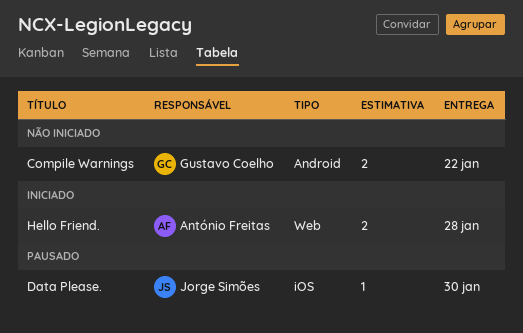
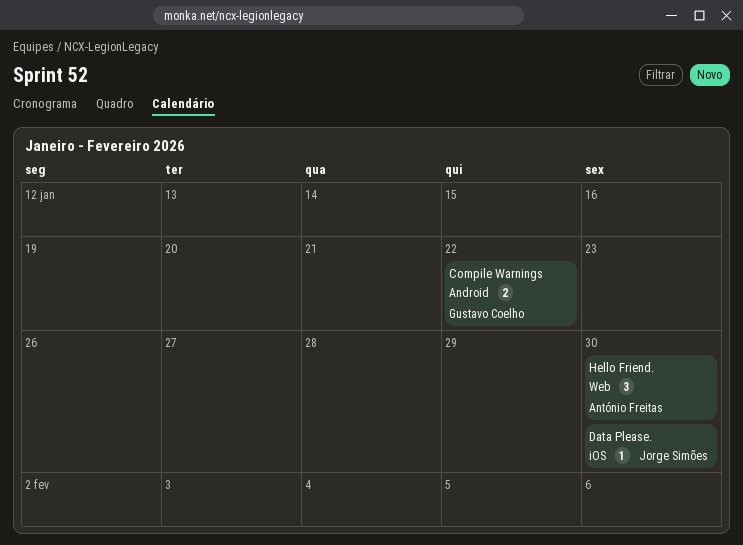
Hello Friend., estimate: 2 -> 3
Hello Friend., due: Jan 28 -> Jan 30

